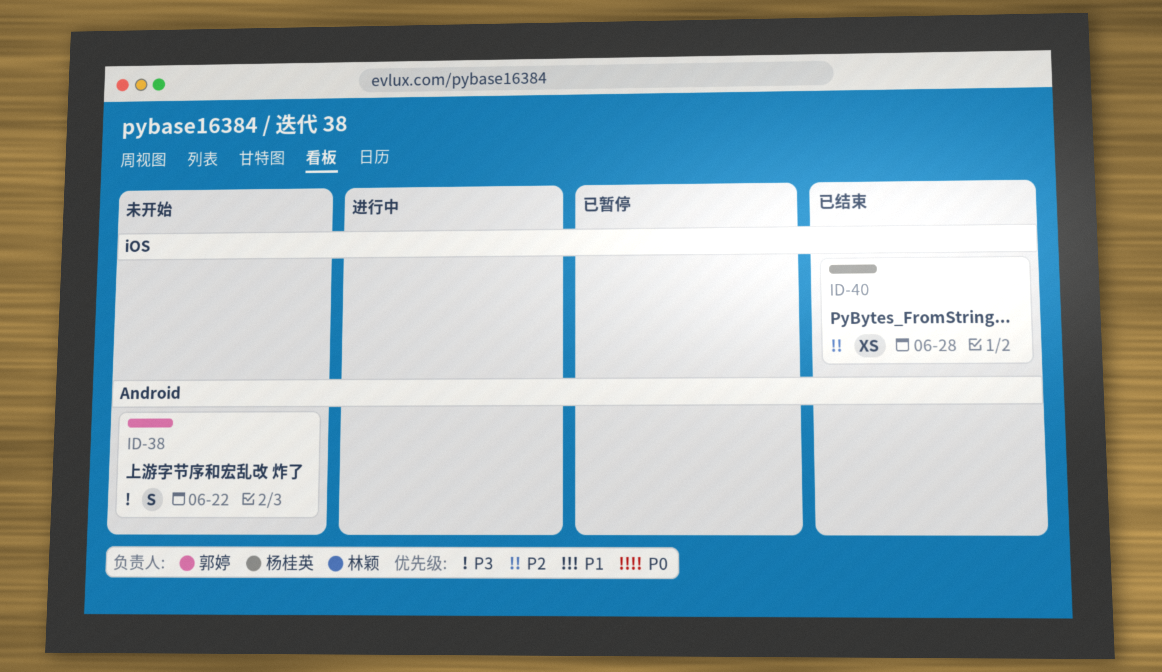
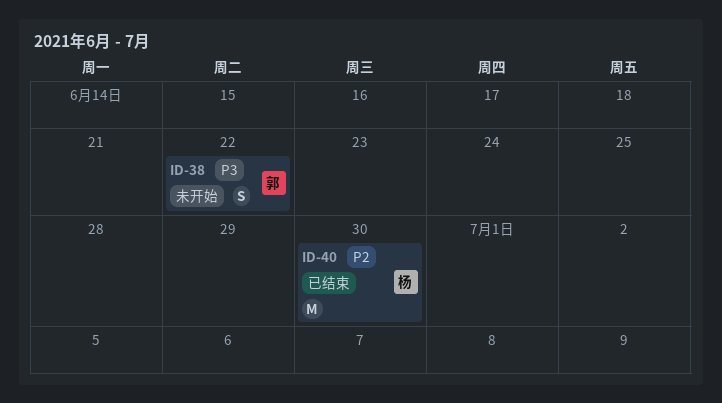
ID-40, estimate: XS -> M
ID-40, due: Jun 28 -> Jun 30

